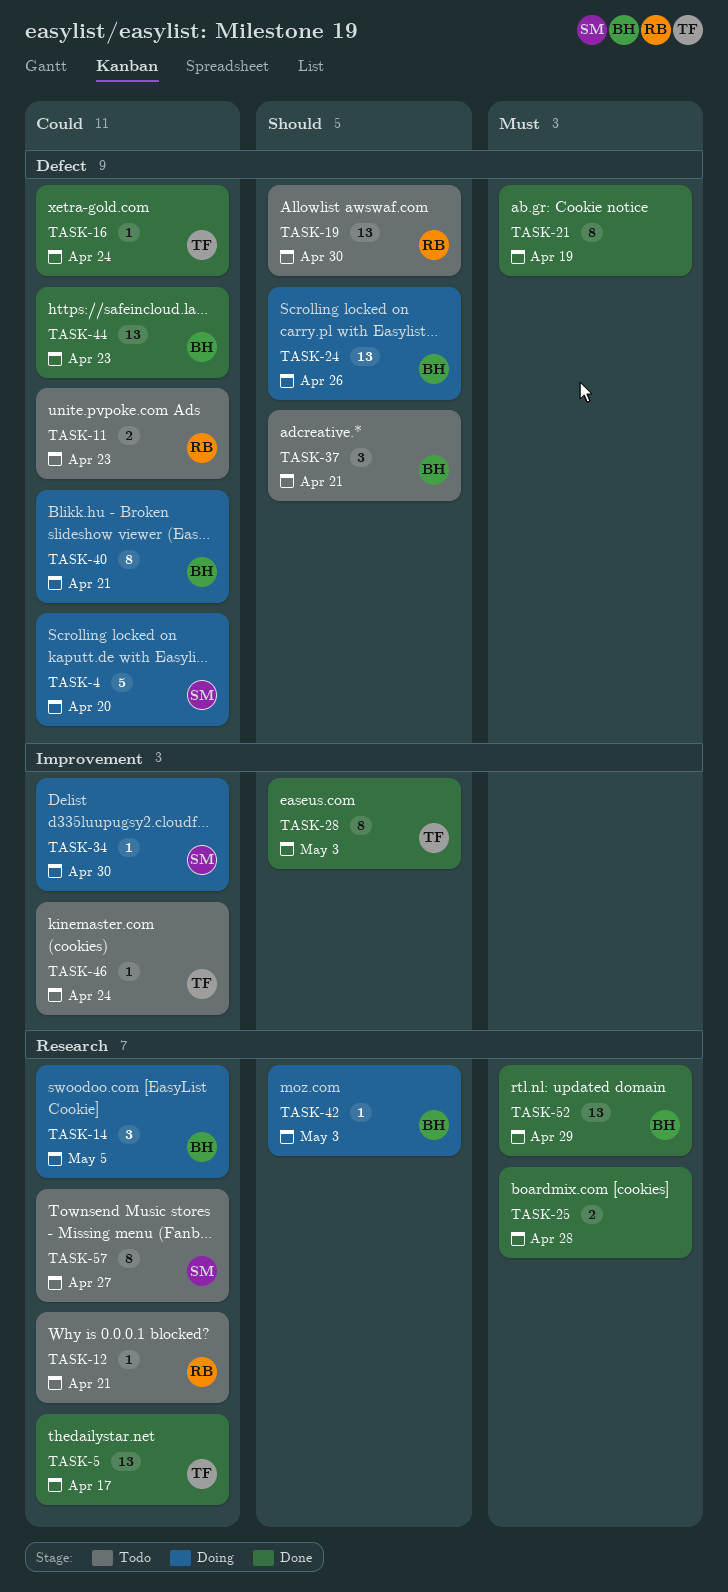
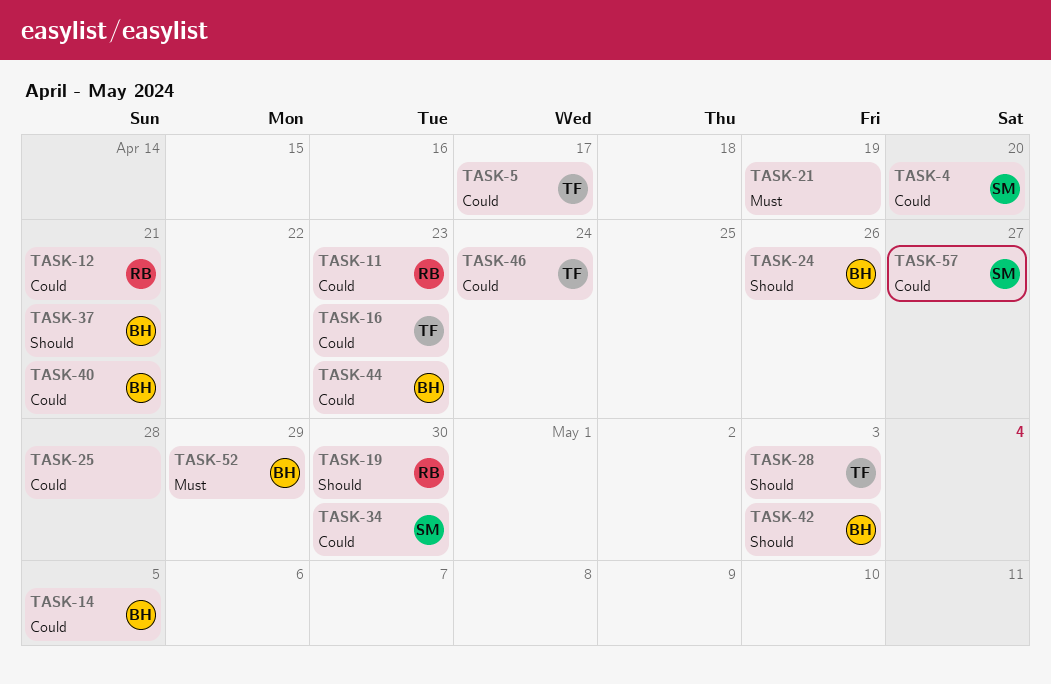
TASK-16, due: Apr 24 -> Apr 23
TASK-25, priority: Must -> Could

